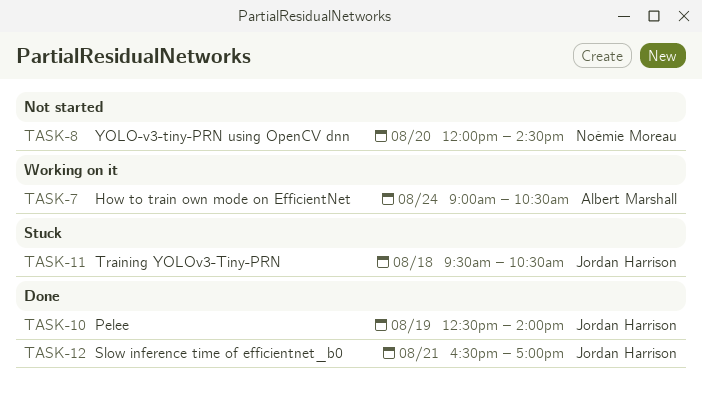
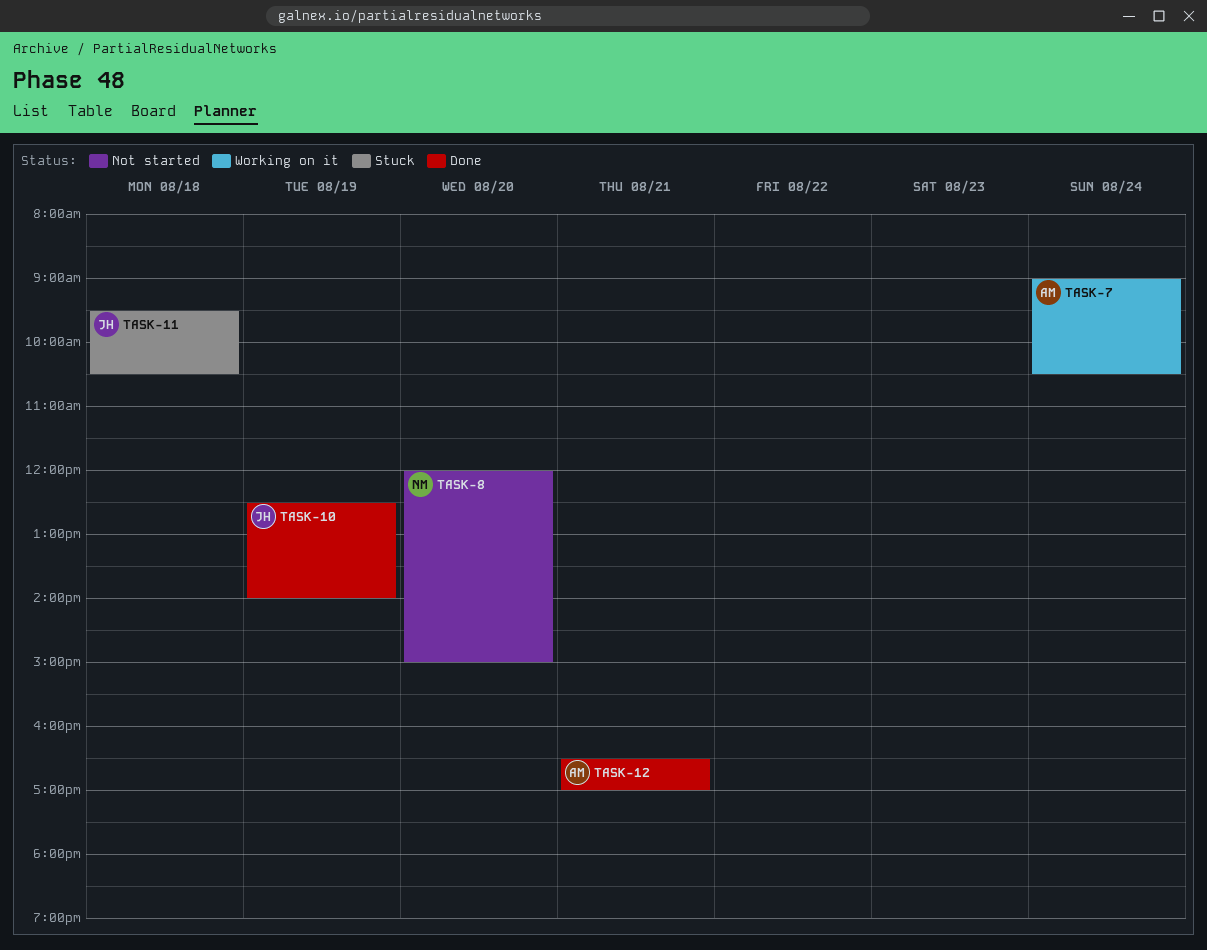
TASK-8, ends: 14:30 -> 15:00
TASK-12, owner: Jordan Harrison -> Albert Marshall

